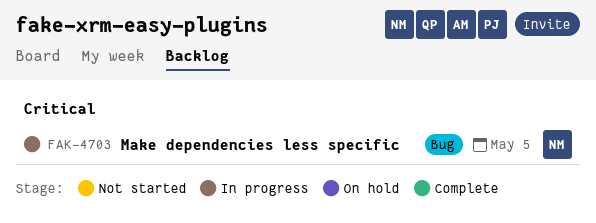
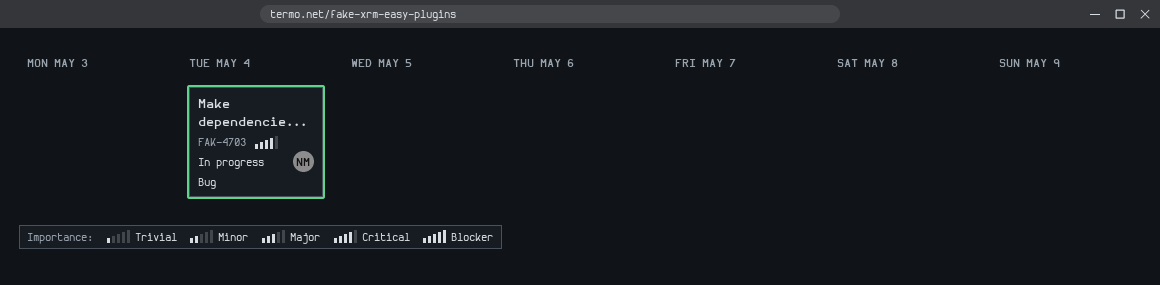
FAK-4703, due: May 5 -> May 4

